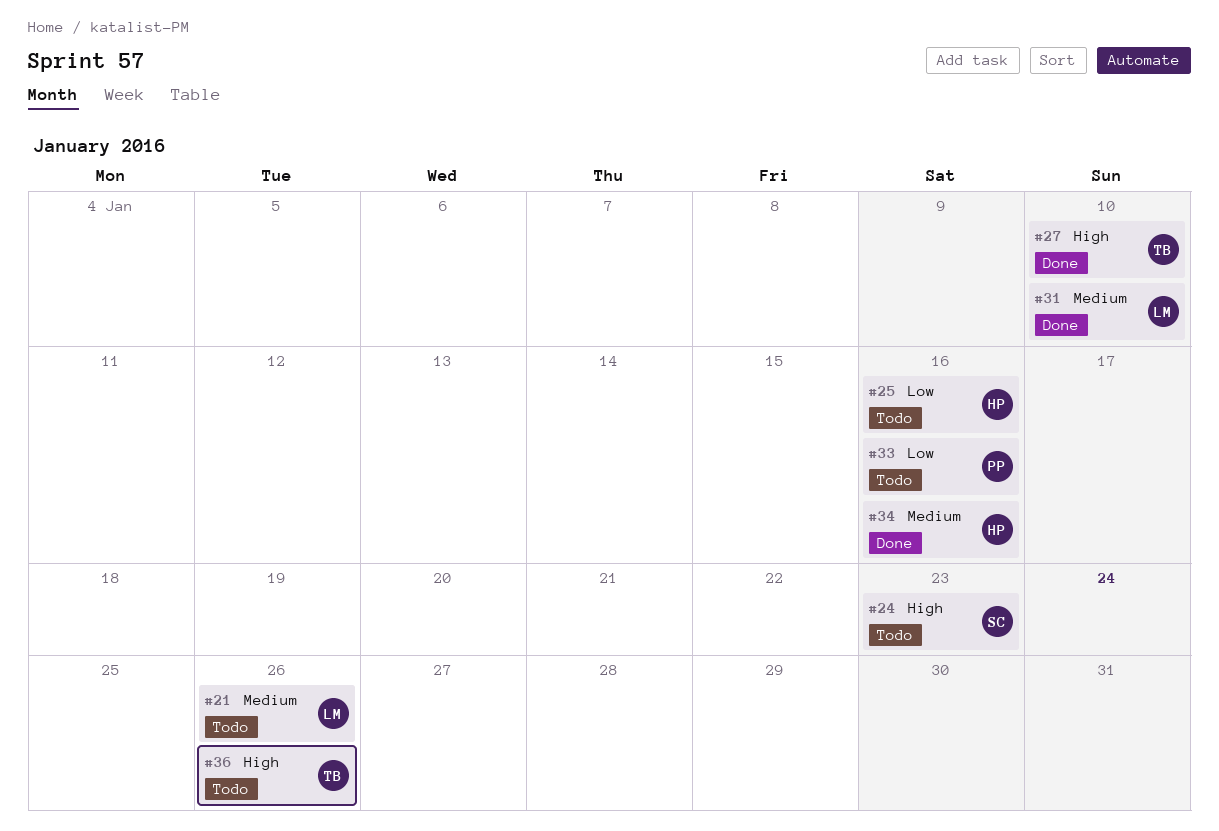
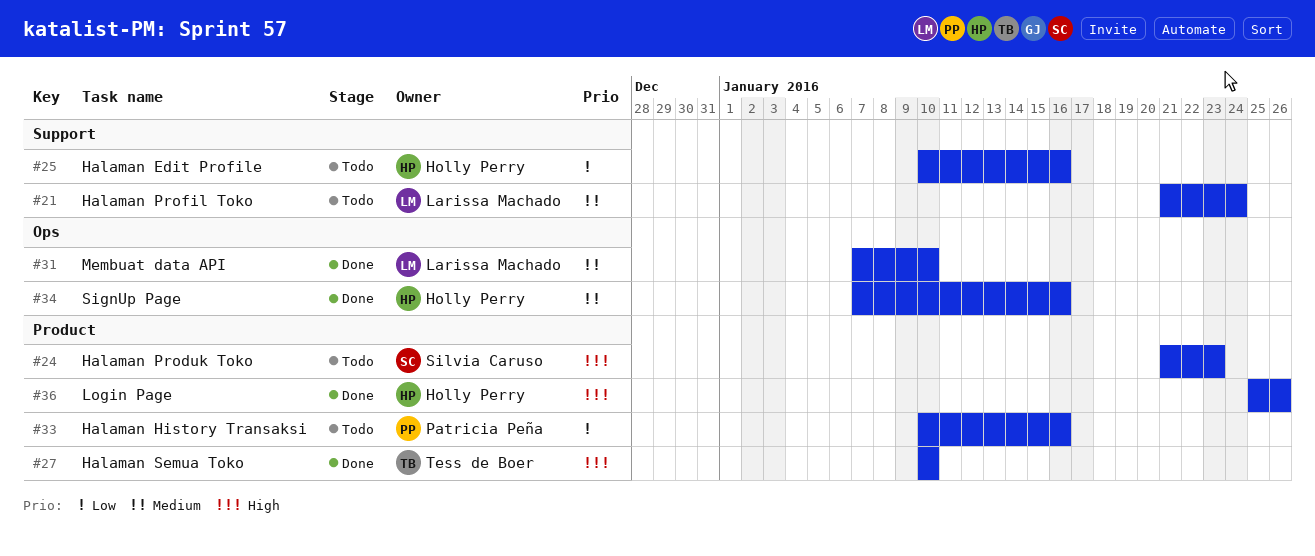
#21, due: Jan 26 -> Jan 24
#36, status: Todo -> Done
#36, owner: Tess de Boer -> Holly Perry

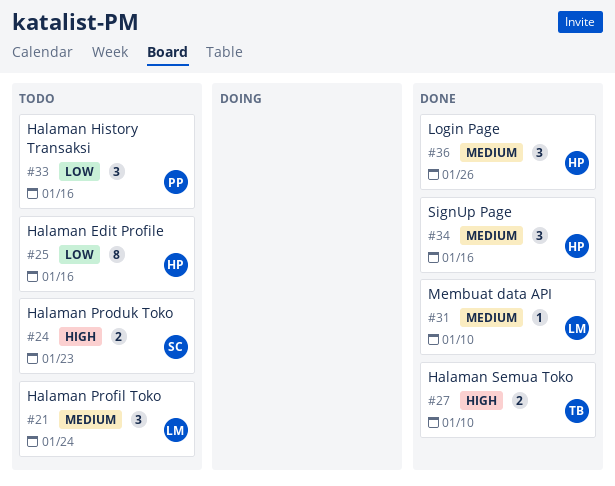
#36, priority: High -> Medium

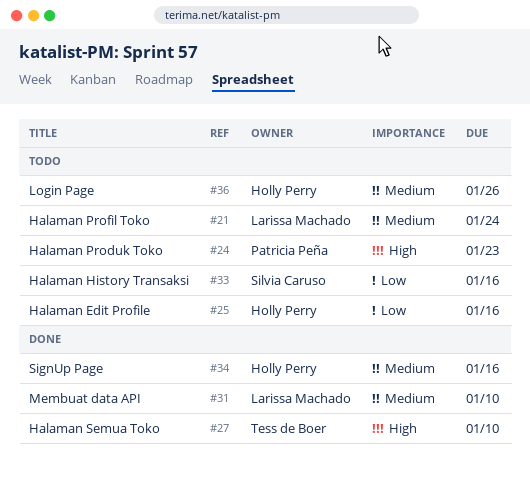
#24, owner: Silvia Caruso -> Patricia Peña
#33, owner: Patricia Peña -> Silvia Caruso
#36, status: Done -> Todo

